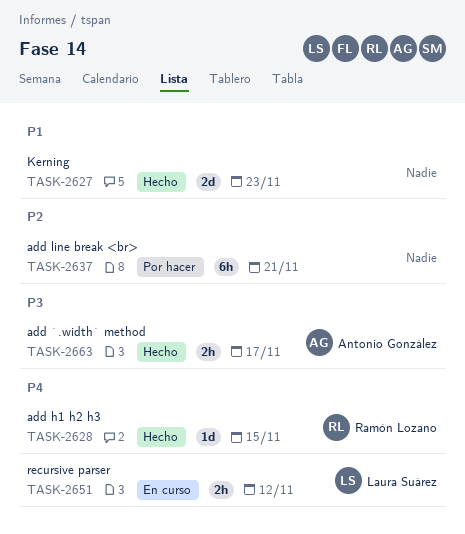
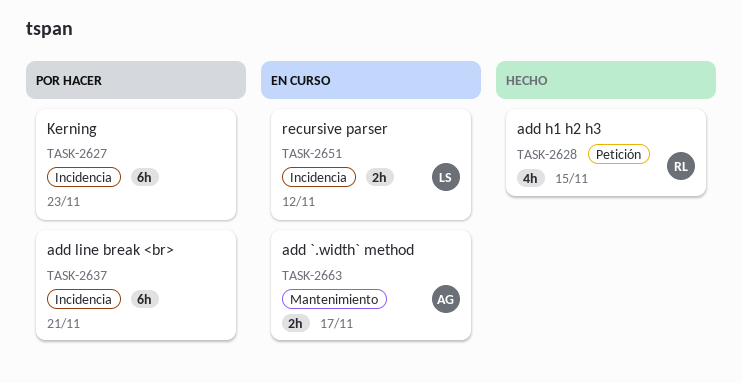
TASK-2627, status: Hecho -> Por hacer
TASK-2627, estimate: 2d -> 6h
TASK-2628, estimate: 1d -> 4h
TASK-2663, status: Hecho -> En curso

